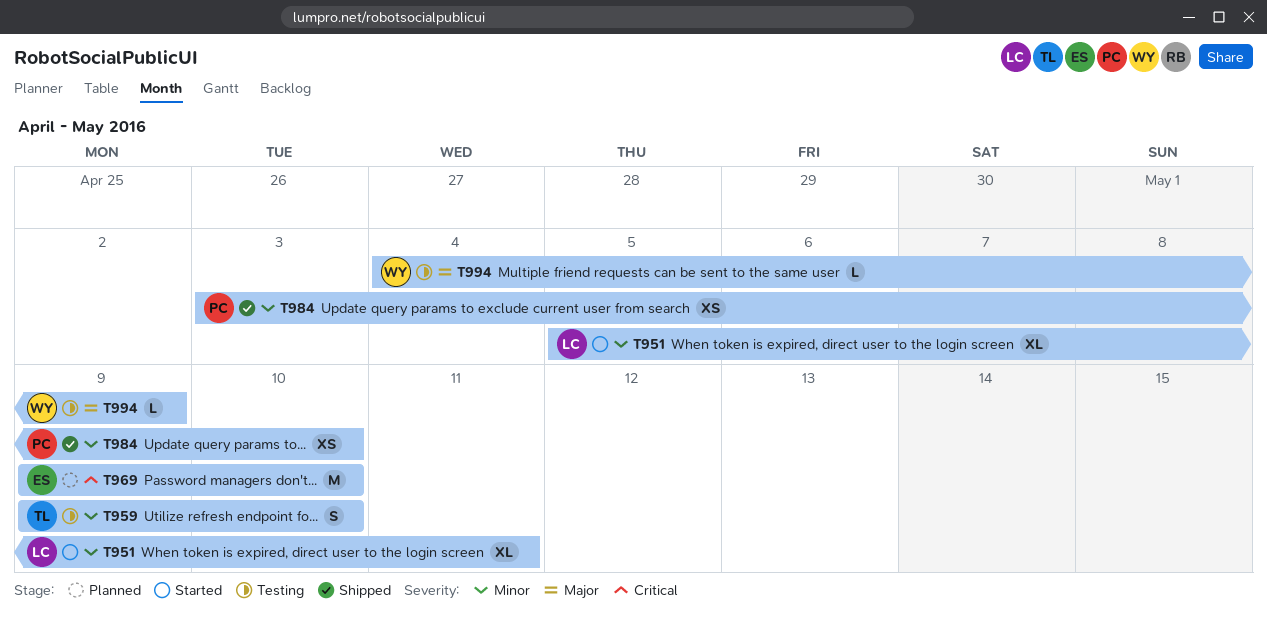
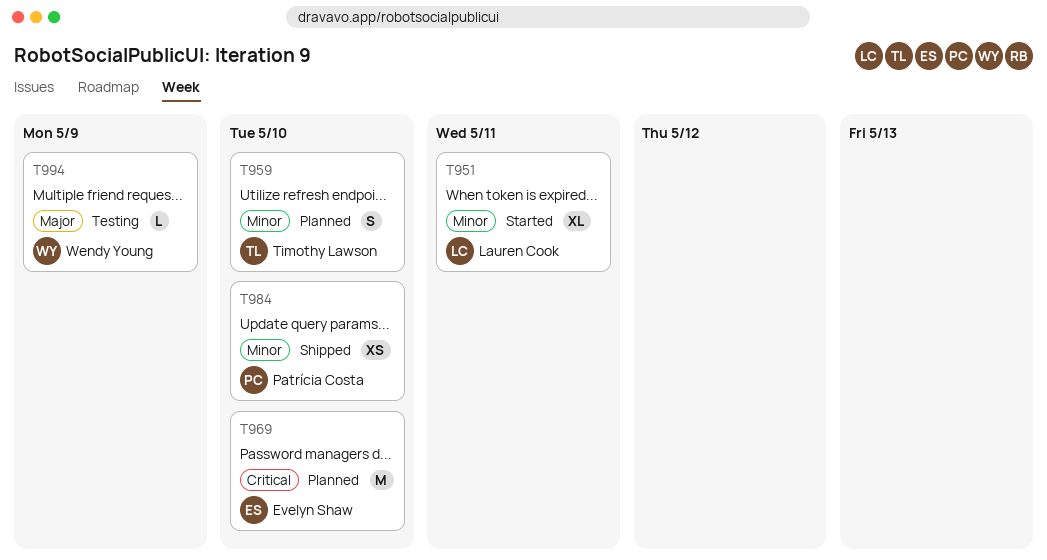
T959, status: Testing -> Planned

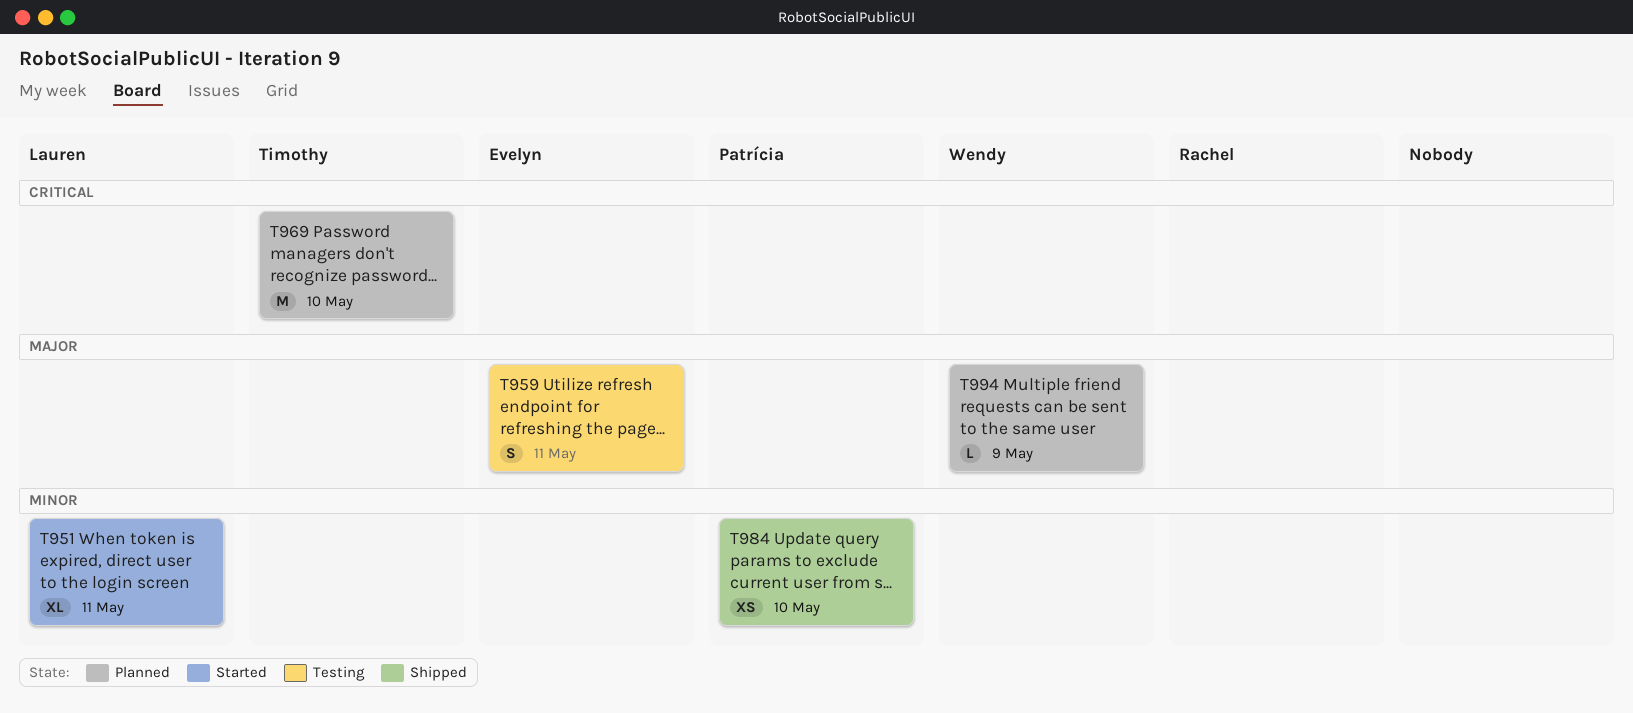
T959, status: Planned -> Testing
T959, owner: Timothy Lawson -> Evelyn Shaw
T959, priority: Minor -> Major
T959, due: May 10 -> May 11
T969, owner: Evelyn Shaw -> Timothy Lawson
T994, status: Testing -> Planned

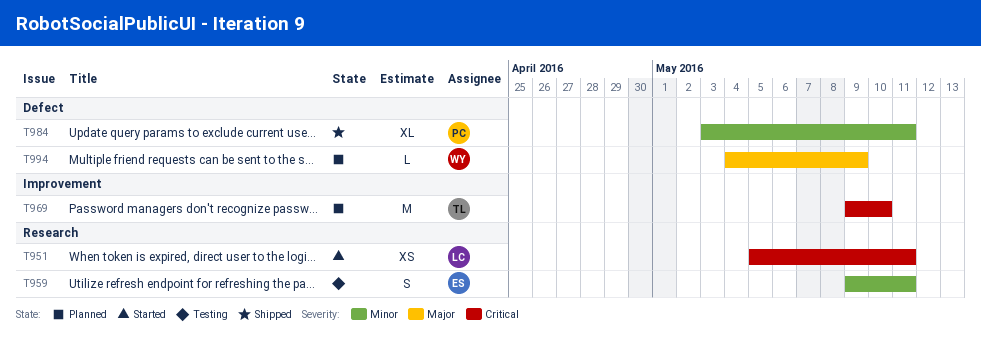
T951, priority: Minor -> Critical
T951, estimate: XL -> XS
T959, priority: Major -> Minor
T984, estimate: XS -> XL
T984, due: May 10 -> May 11

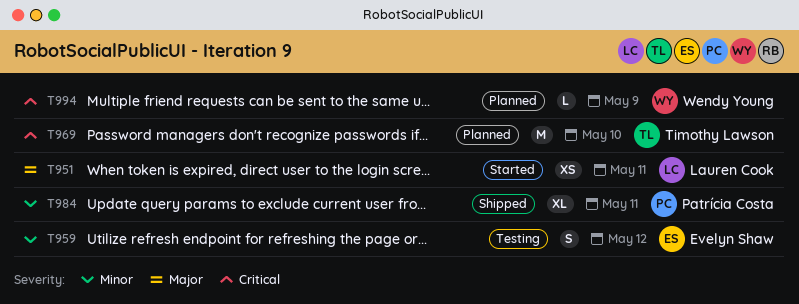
T951, priority: Critical -> Major
T959, due: May 11 -> May 12
T994, priority: Major -> Critical

